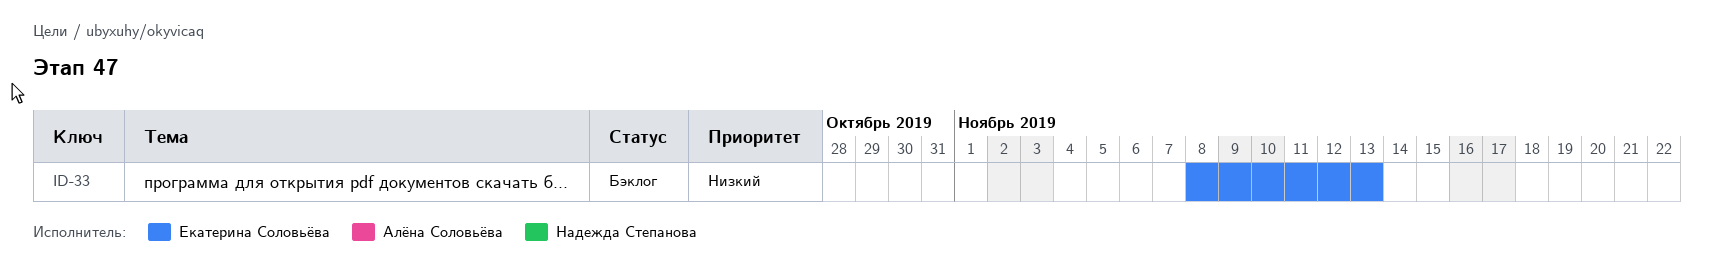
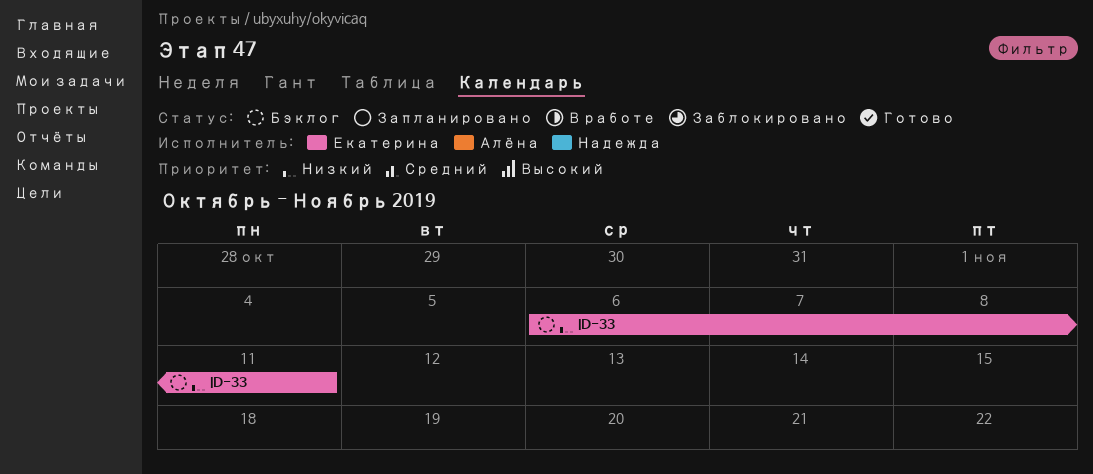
ID-33, start: Nov 8 -> Nov 6
ID-33, due: Nov 13 -> Nov 11

